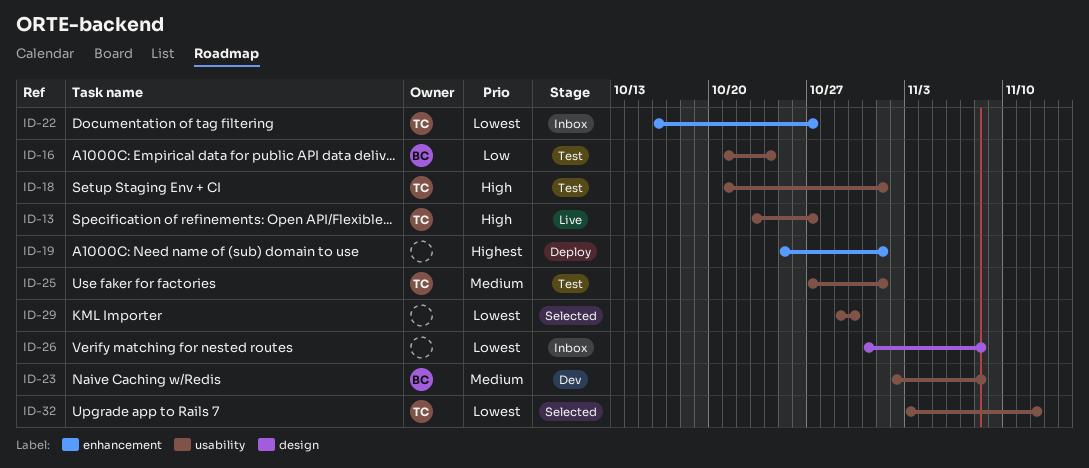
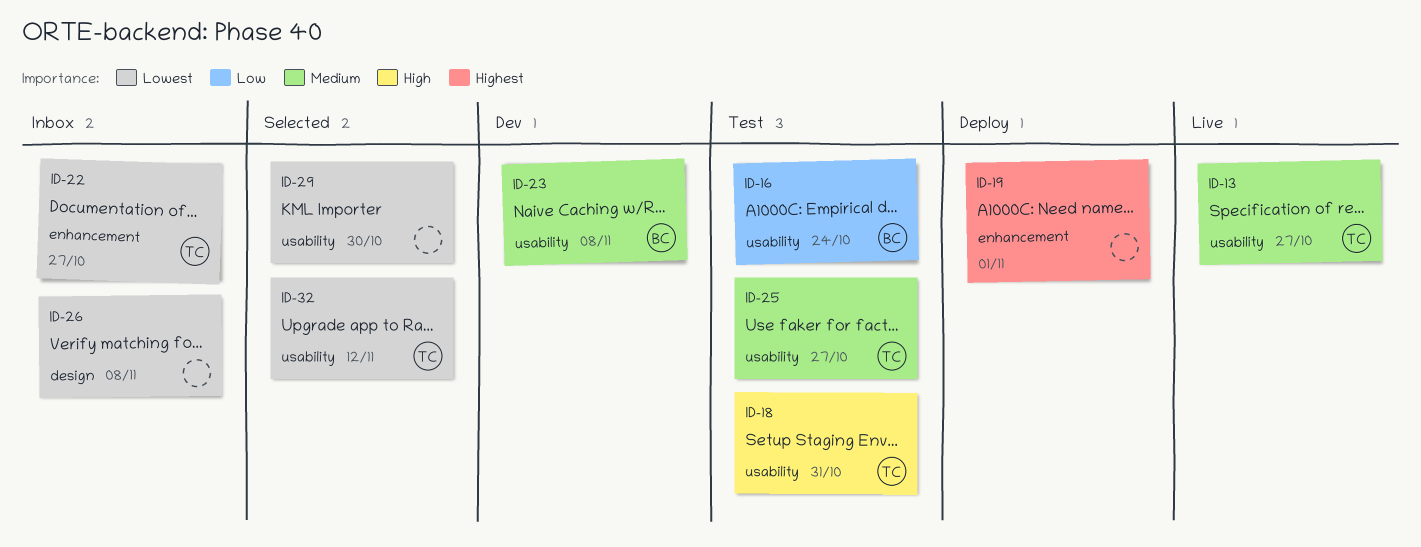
ID-13, priority: High -> Medium
ID-18, due: Nov 1 -> Oct 31
ID-25, due: Nov 1 -> Oct 27

